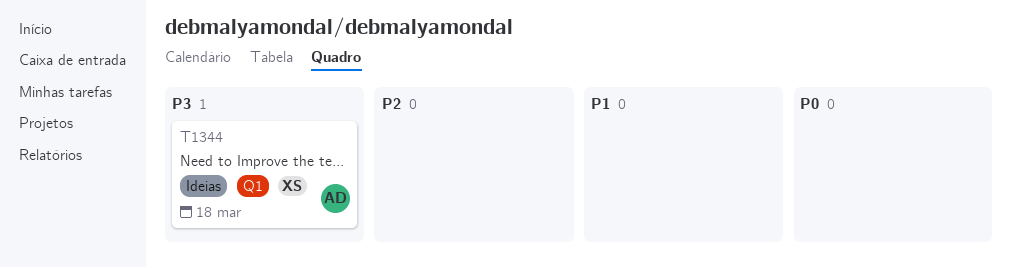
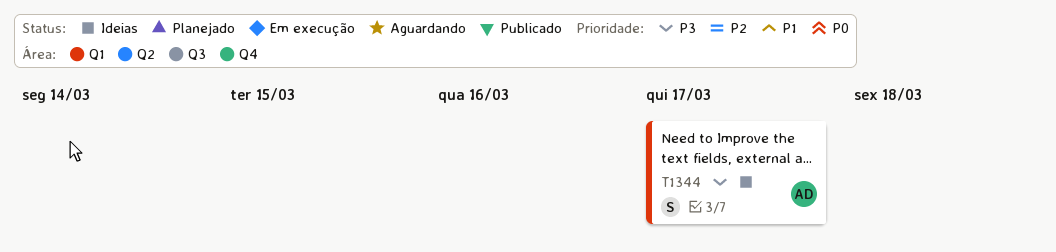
T1344, estimate: XS -> S
T1344, due: Mar 18 -> Mar 17

